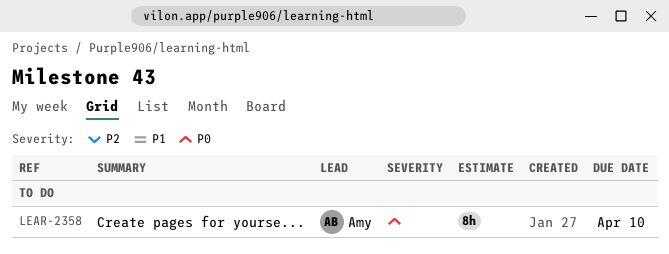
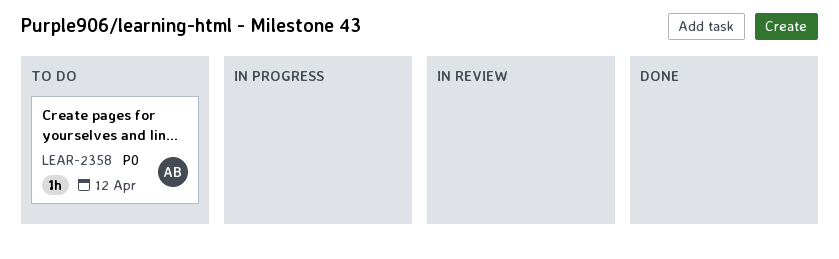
LEAR-2358, estimate: 8h -> 1h
LEAR-2358, due: Apr 10 -> Apr 12

